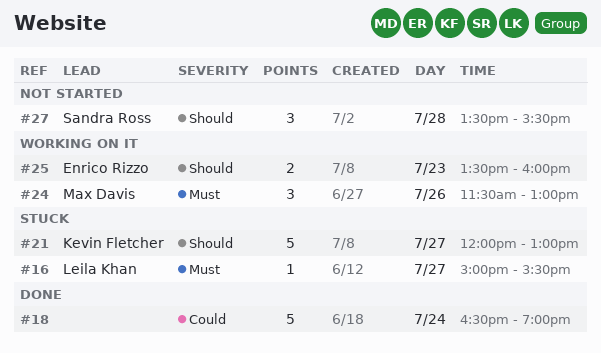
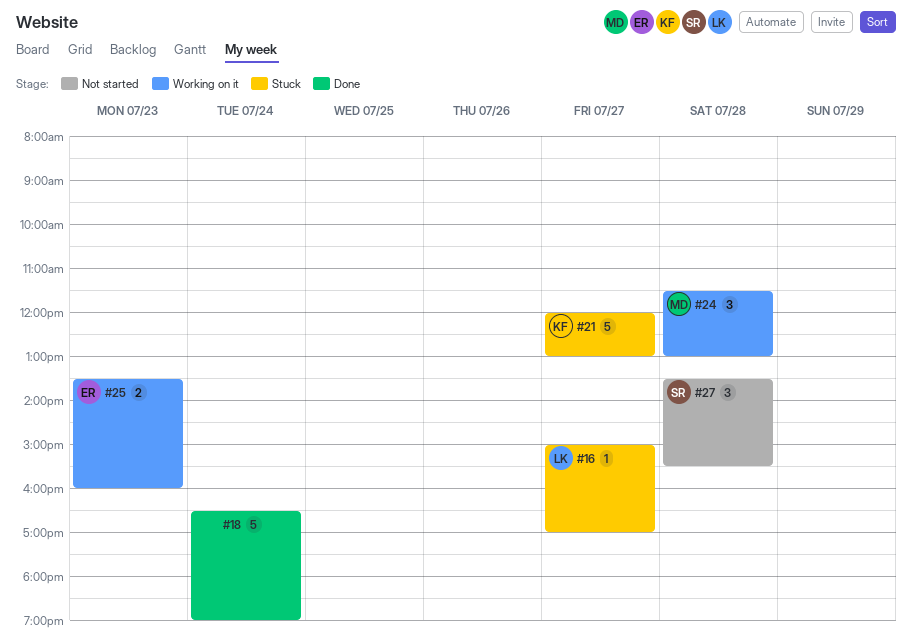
#16, ends: 15:30 -> 17:00
#24, day: Jul 26 -> Jul 28

